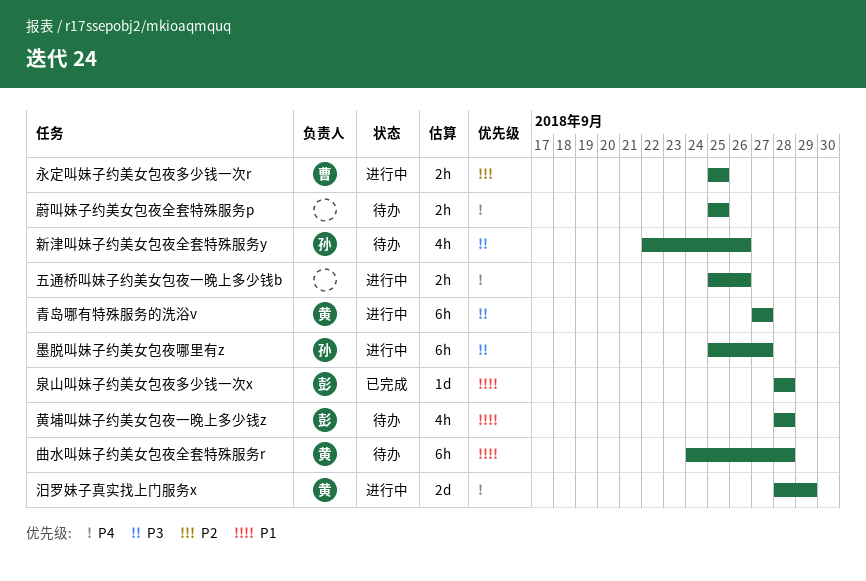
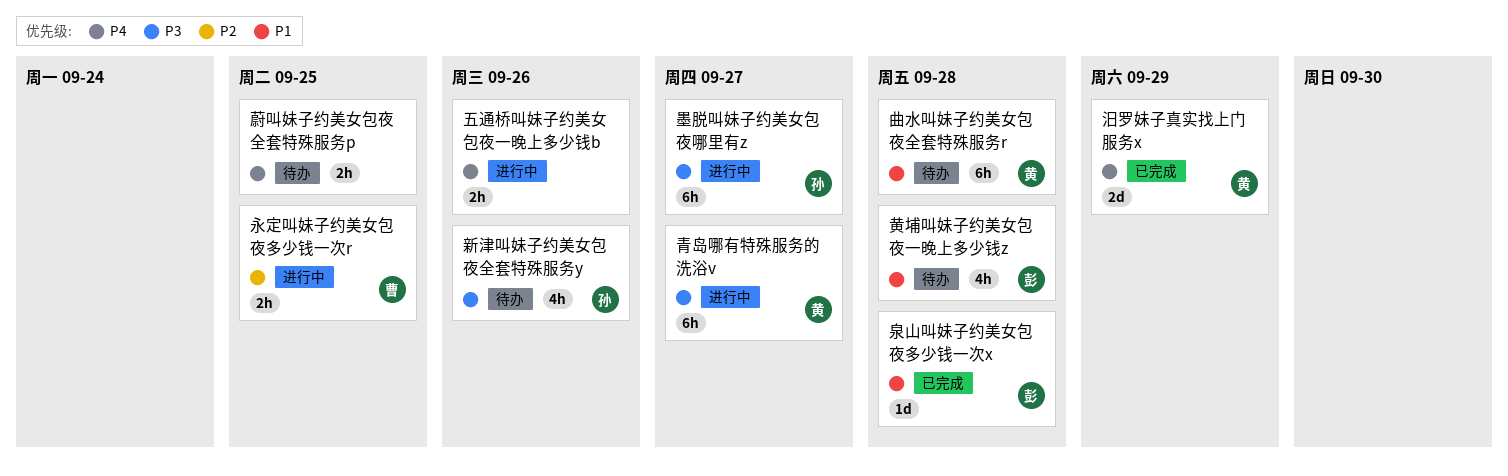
汨罗妹子真实找上门服务x, status: 进行中 -> 已完成

